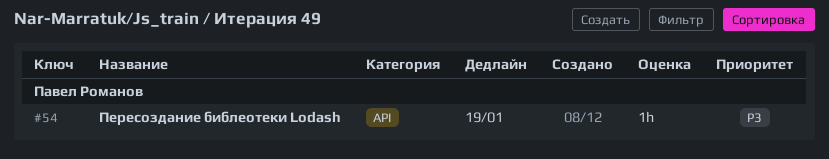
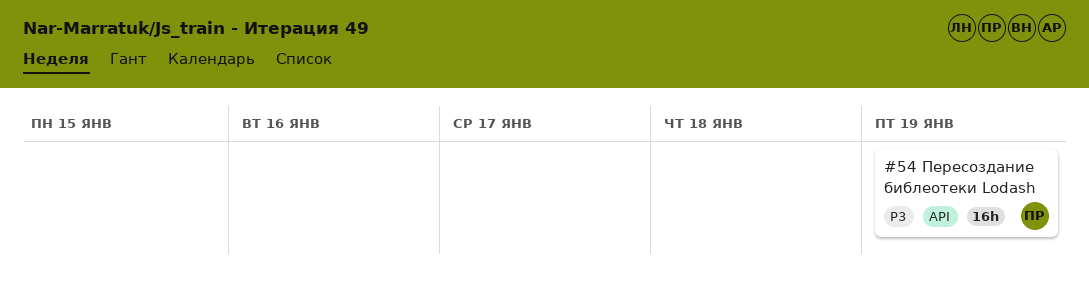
#54, estimate: 1h -> 16h

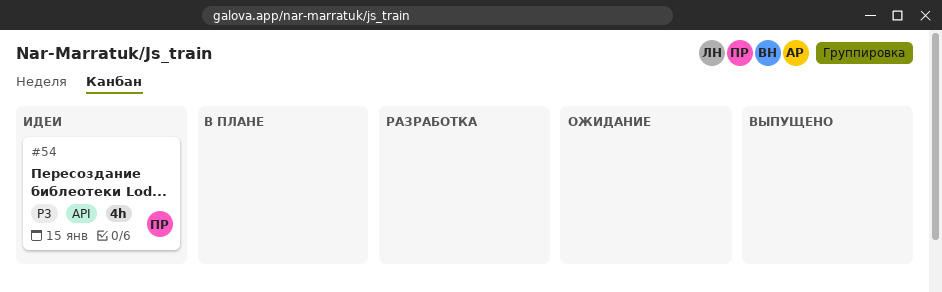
#54, estimate: 16h -> 4h
#54, due: Jan 19 -> Jan 15

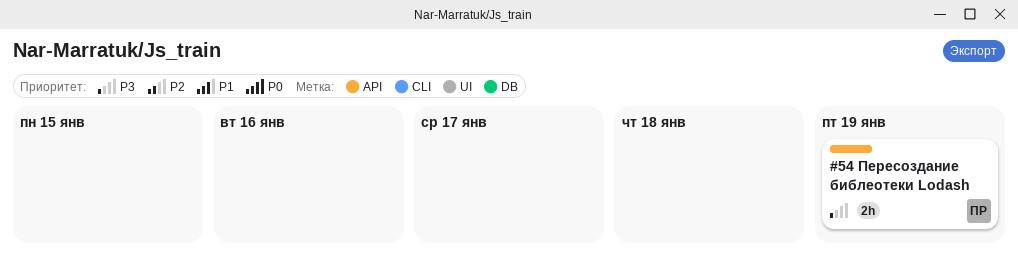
#54, estimate: 4h -> 2h
#54, due: Jan 15 -> Jan 19

